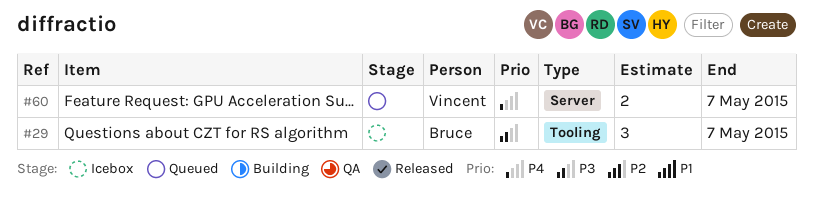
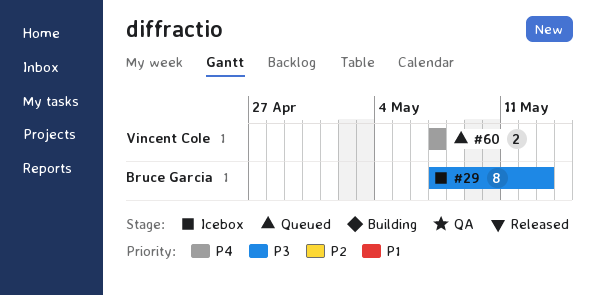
#29, estimate: 3 -> 8
#29, due: May 7 -> May 13

